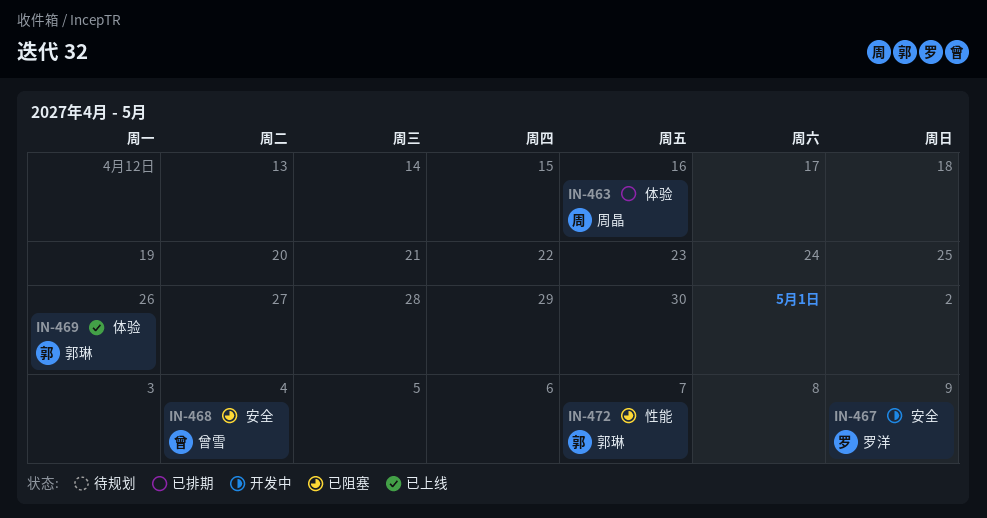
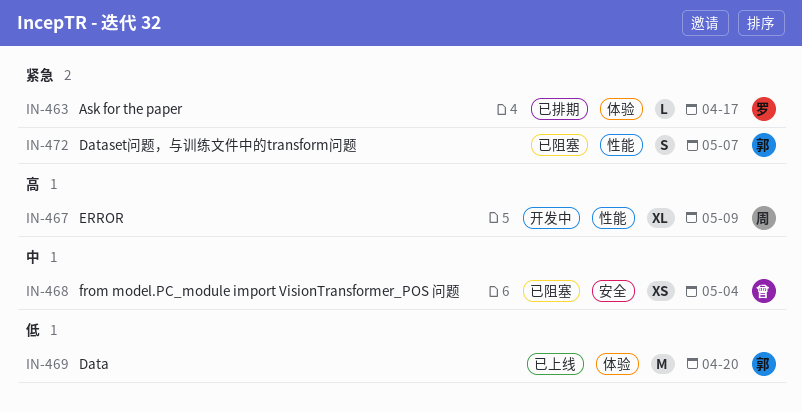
IN-463, owner: 周晶 -> 罗洋
IN-463, due: Apr 16 -> Apr 17
IN-467, owner: 罗洋 -> 周晶
IN-467, label: 安全 -> 性能
IN-469, due: Apr 26 -> Apr 20

